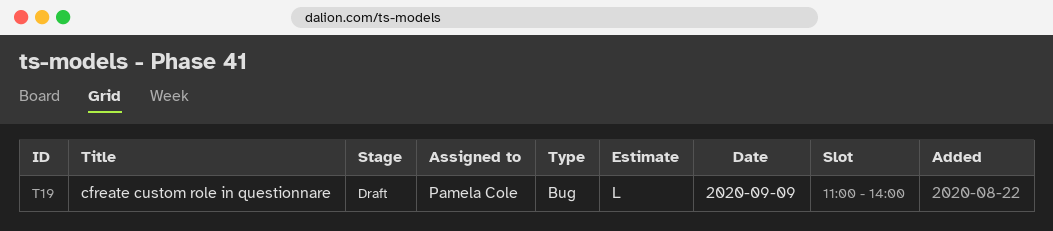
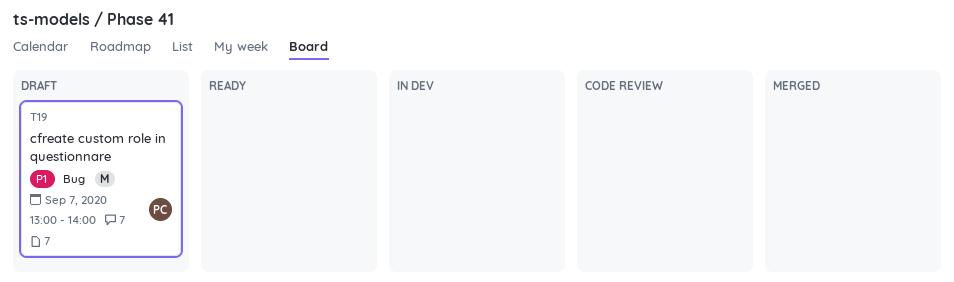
T19, estimate: L -> M
T19, day: Sep 9 -> Sep 7
T19, begins: 11:00 -> 13:00

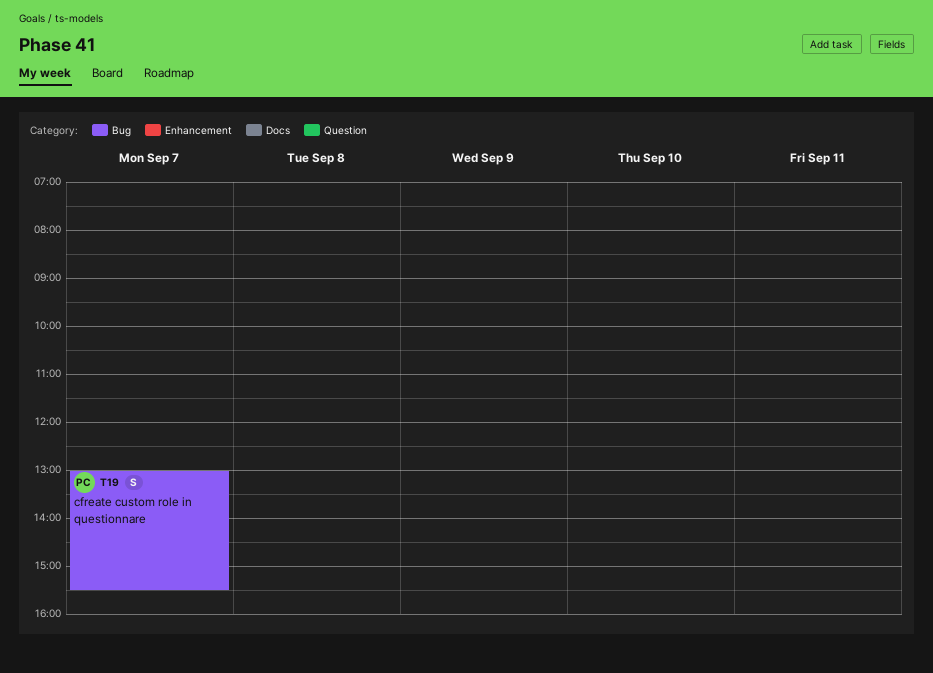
T19, estimate: M -> S
T19, ends: 14:00 -> 15:30

